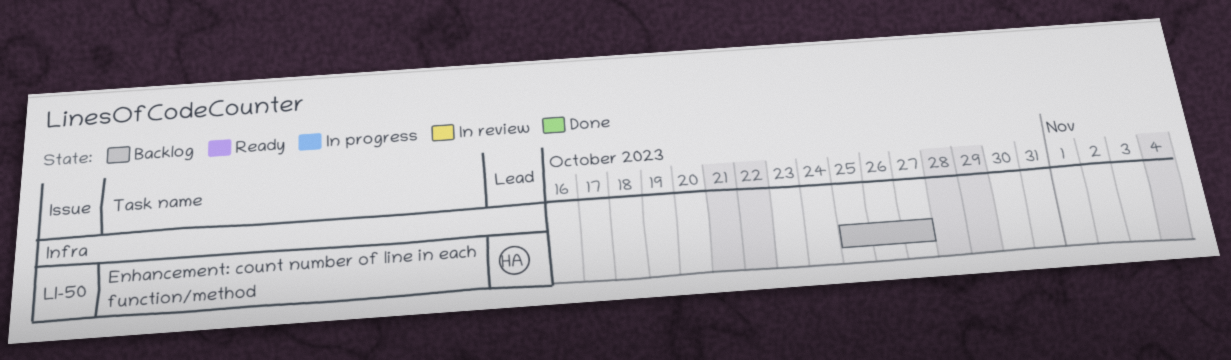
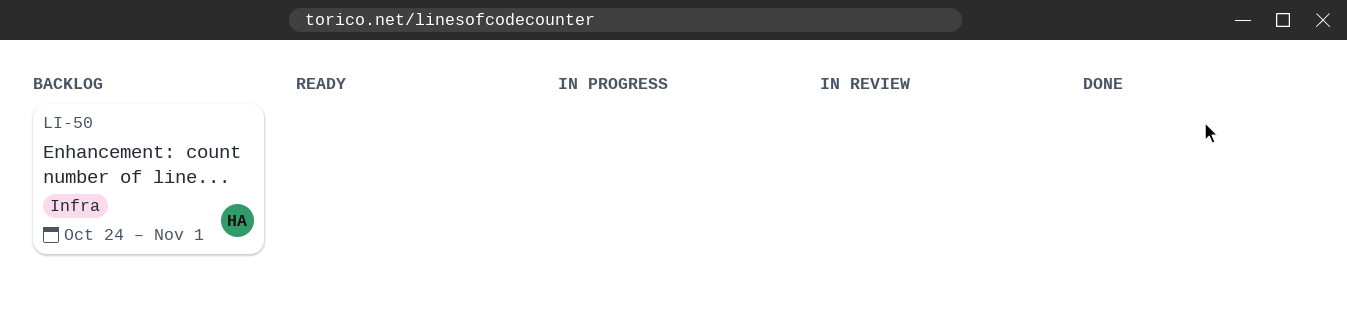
LI-50, start: Oct 25 -> Oct 24
LI-50, due: Oct 27 -> Nov 1

